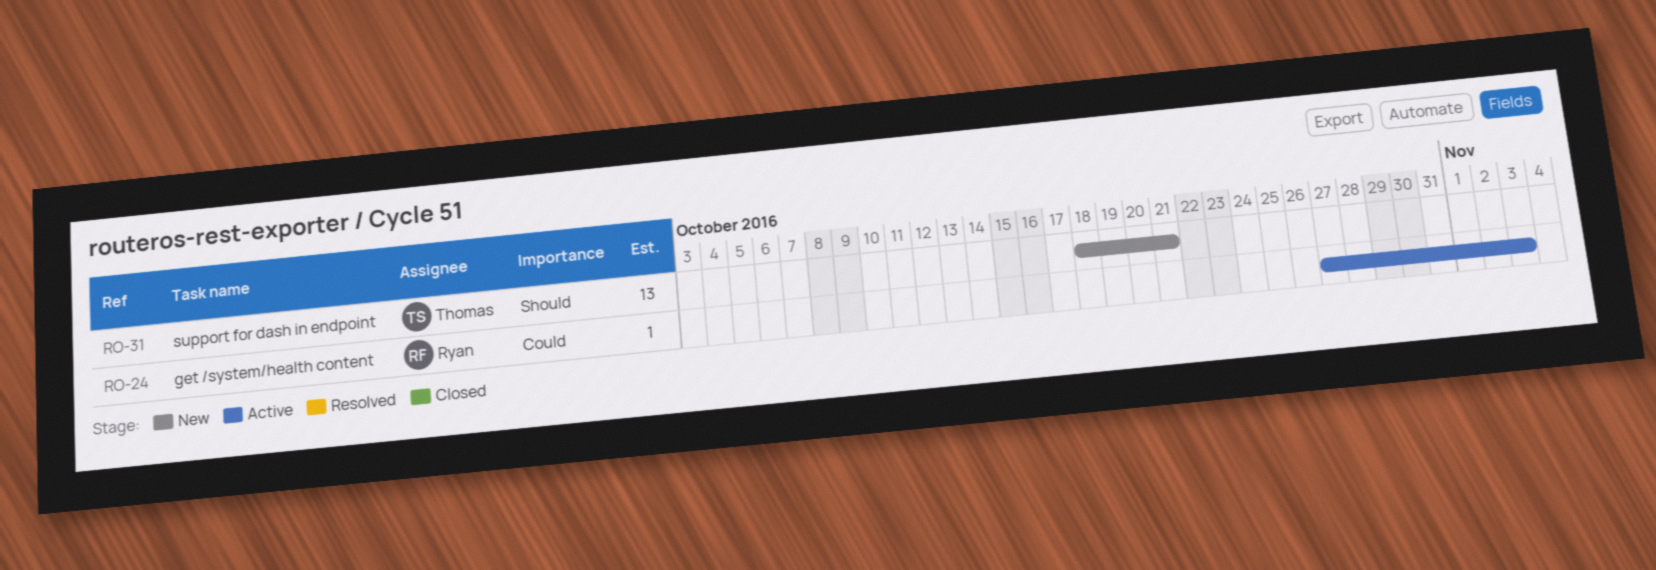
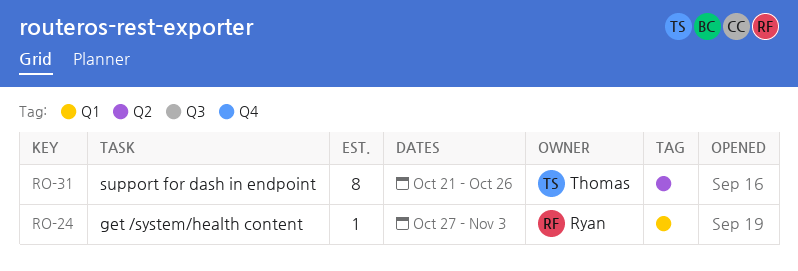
RO-31, estimate: 13 -> 8
RO-31, start: Oct 18 -> Oct 21
RO-31, due: Oct 21 -> Oct 26

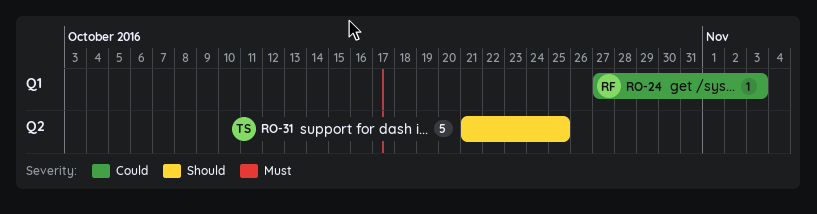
RO-31, estimate: 8 -> 5
RO-31, due: Oct 26 -> Oct 25

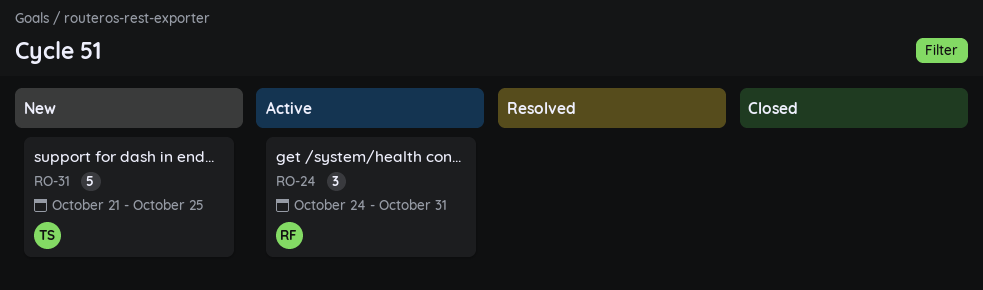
RO-24, estimate: 1 -> 3
RO-24, start: Oct 27 -> Oct 24
RO-24, due: Nov 3 -> Oct 31

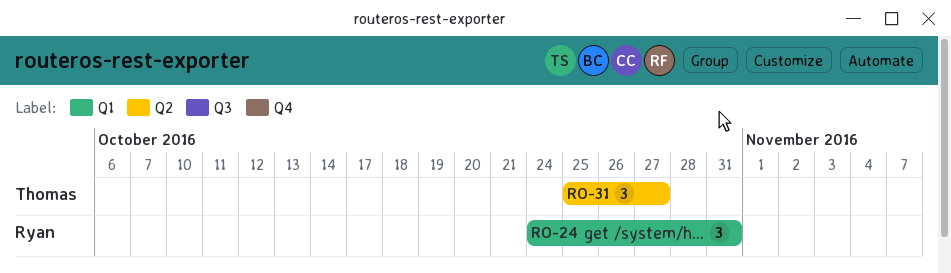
RO-31, estimate: 5 -> 3
RO-31, start: Oct 21 -> Oct 25
RO-31, due: Oct 25 -> Oct 27

